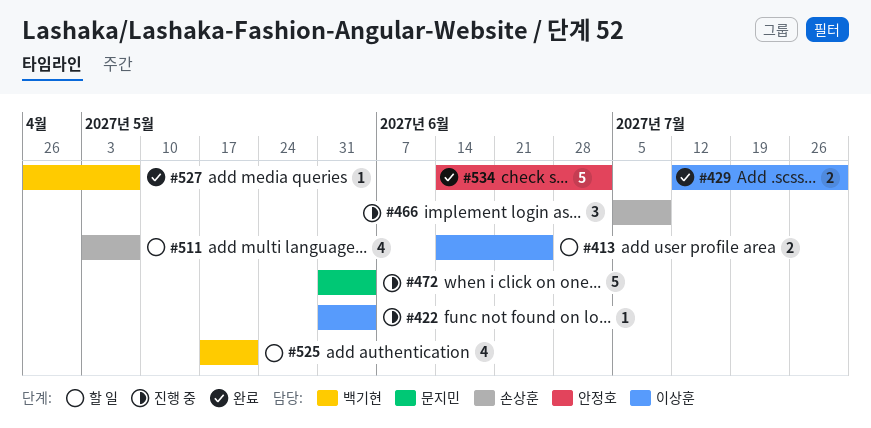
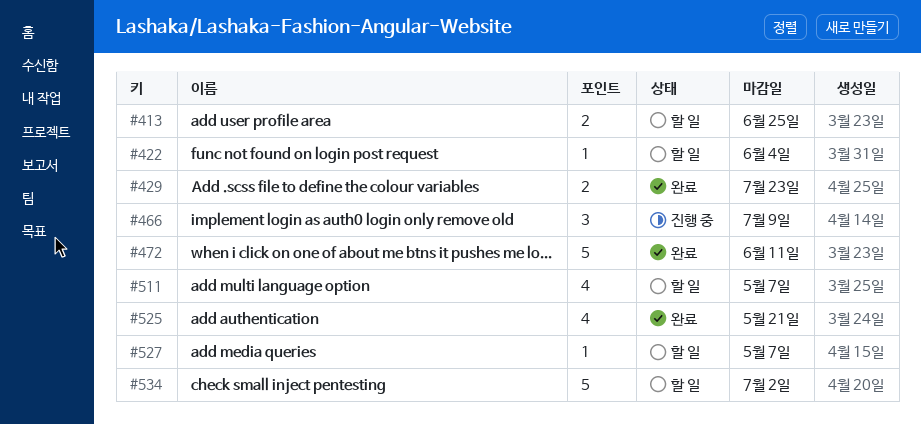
#422, status: 진행 중 -> 할 일
#429, due: Jul 30 -> Jul 23
#472, status: 진행 중 -> 완료
#472, due: Jun 4 -> Jun 11
#525, status: 할 일 -> 완료
#527, status: 완료 -> 할 일
#534, status: 완료 -> 할 일

